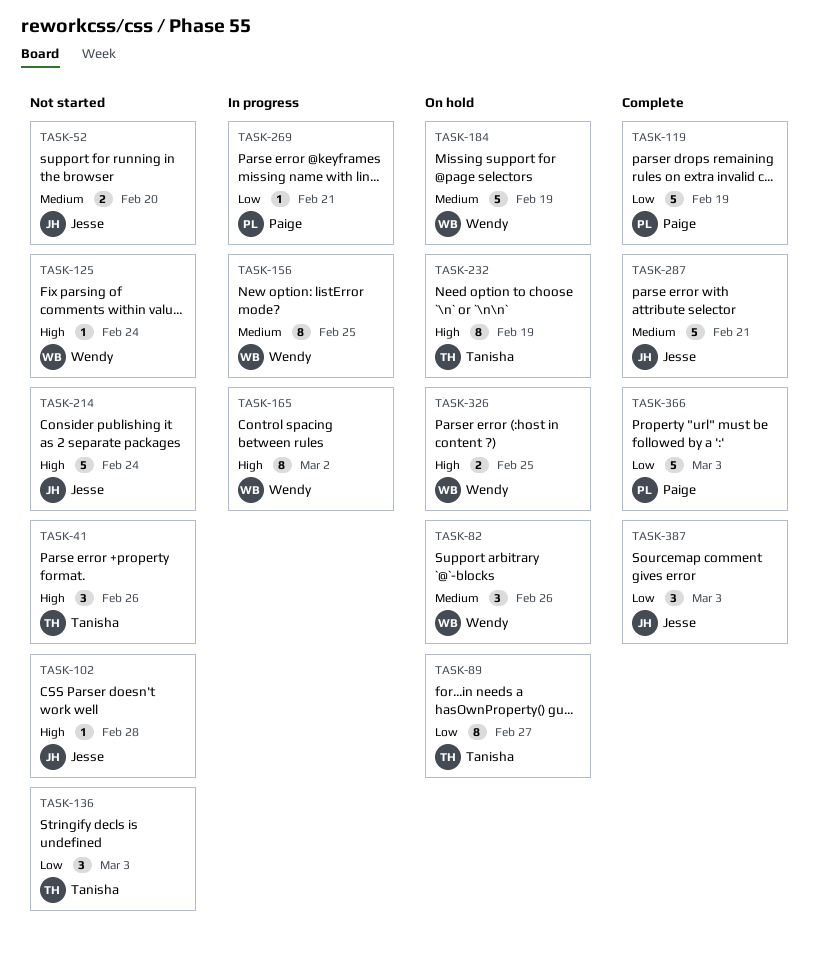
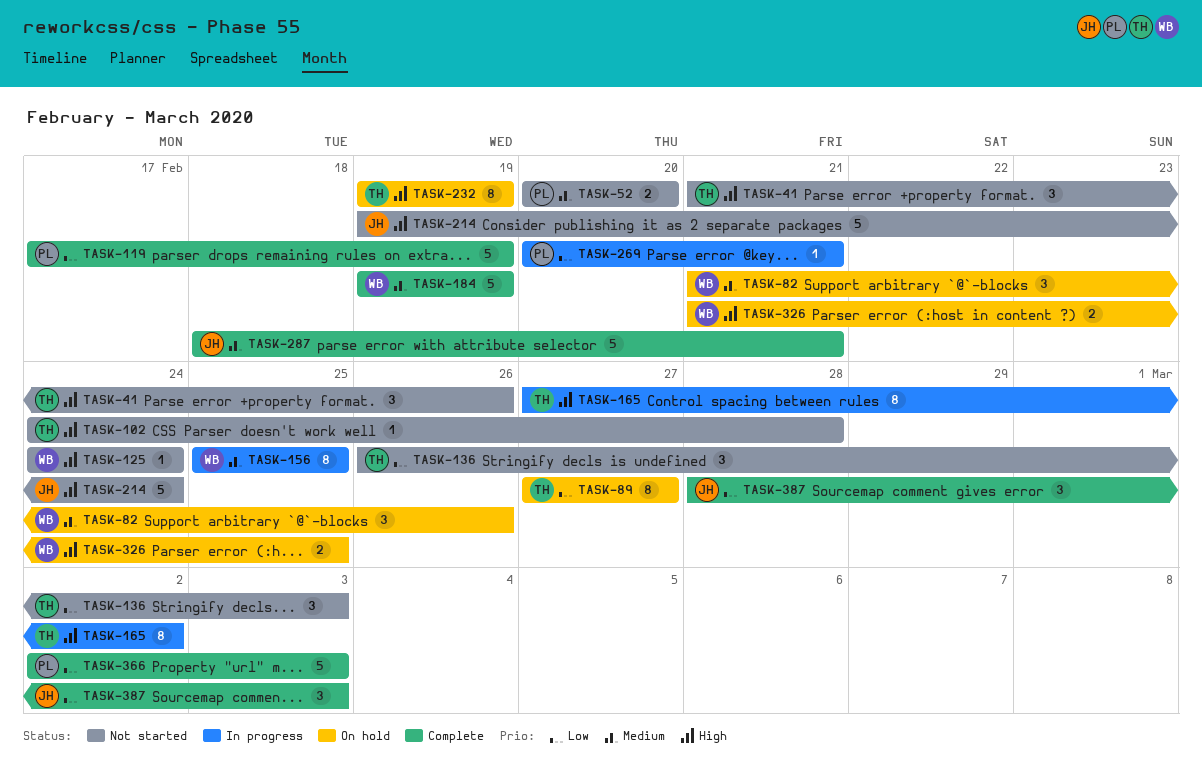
TASK-52, owner: Jesse -> Paige
TASK-102, owner: Jesse -> Tanisha
TASK-165, owner: Wendy -> Tanisha
TASK-184, status: On hold -> Complete

